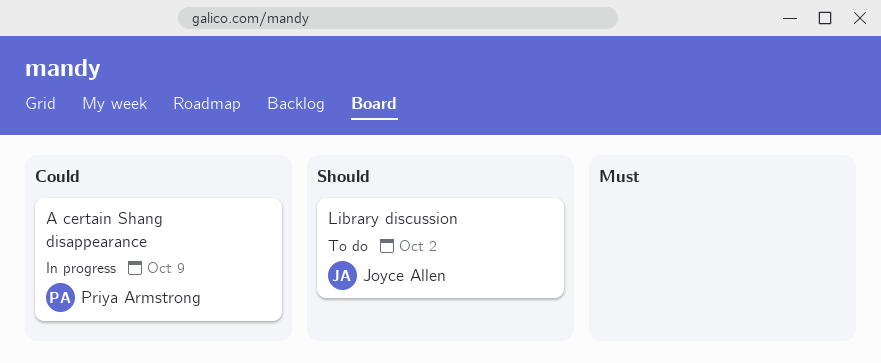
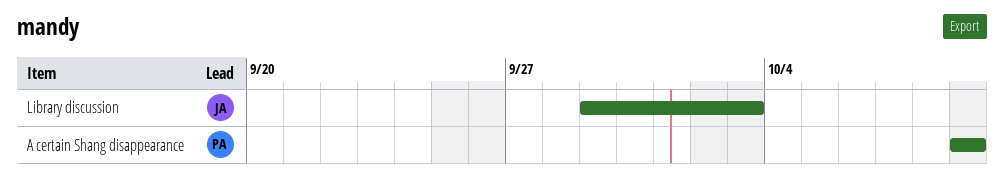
Library discussion, due: Oct 2 -> Oct 3

